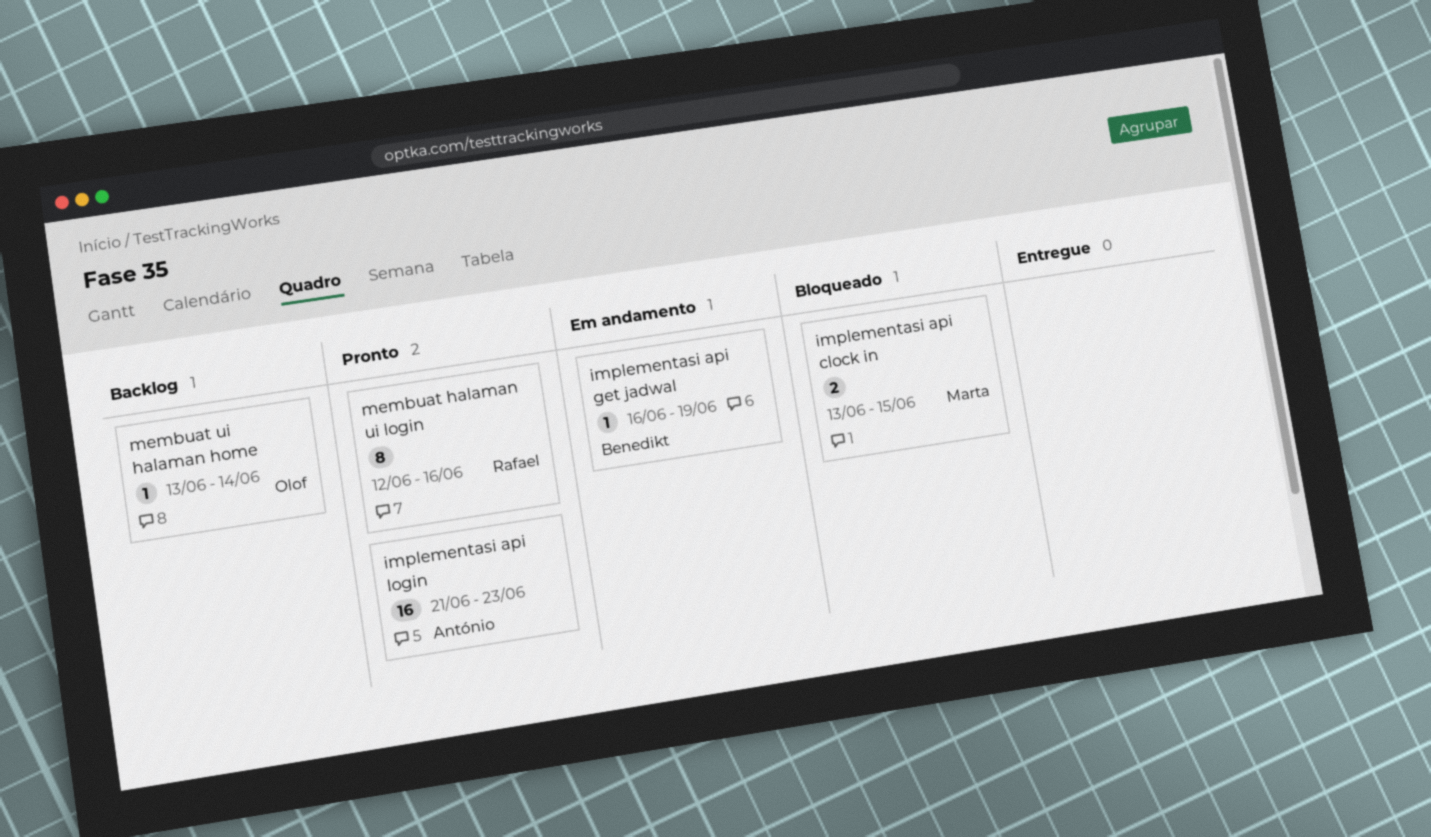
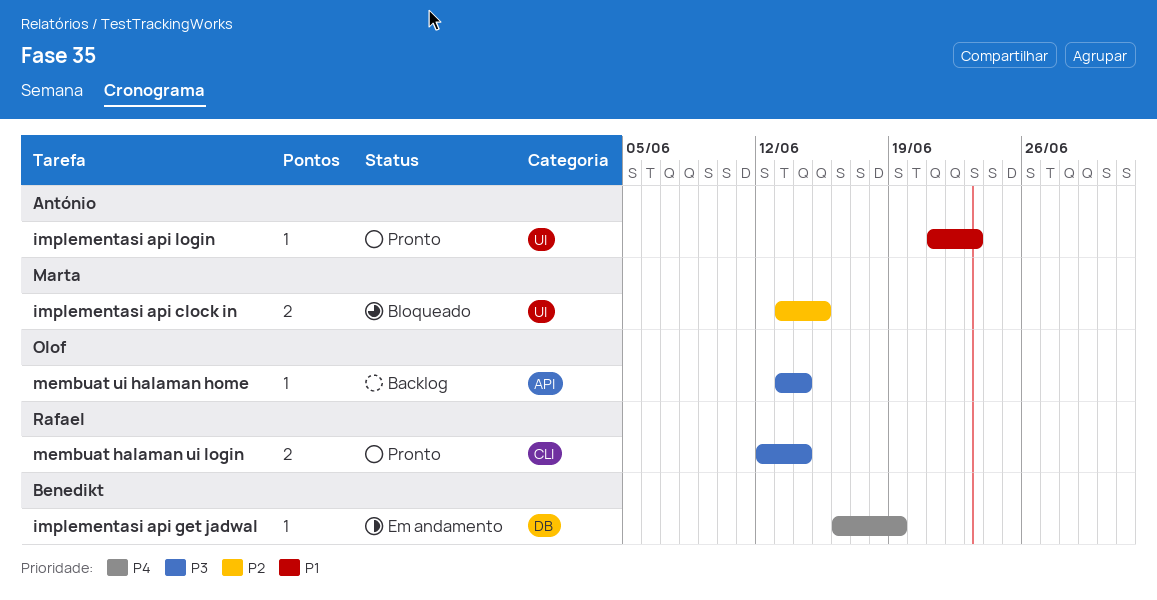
implementasi api login, estimate: 16 -> 1
membuat halaman ui login, estimate: 8 -> 2
membuat halaman ui login, due: Jun 16 -> Jun 14

